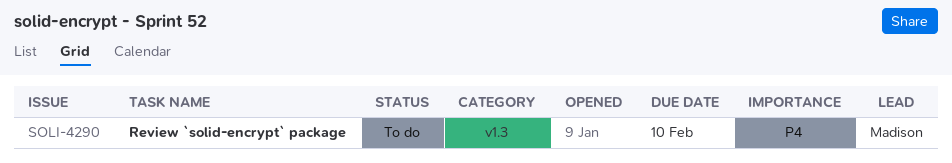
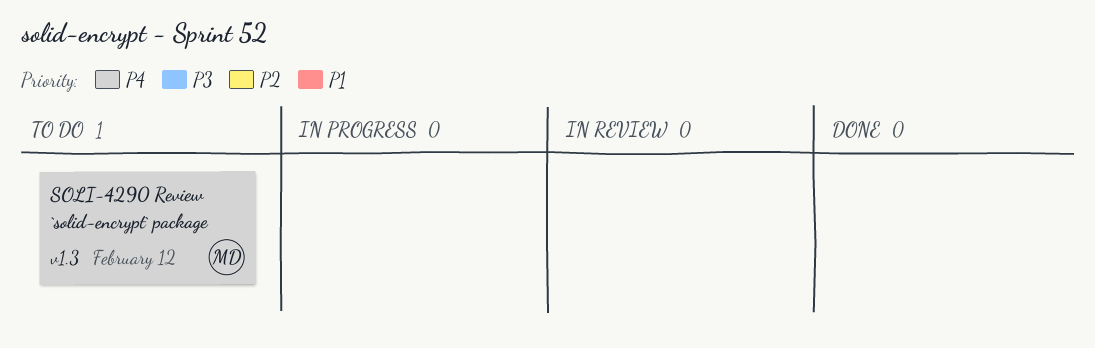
SOLI-4290, due: Feb 10 -> Feb 12

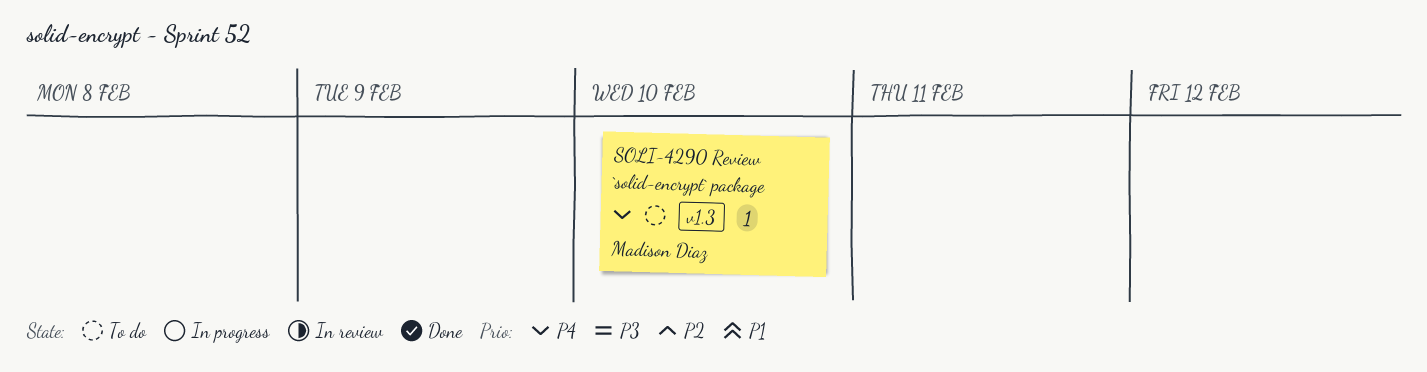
SOLI-4290, due: Feb 12 -> Feb 10

